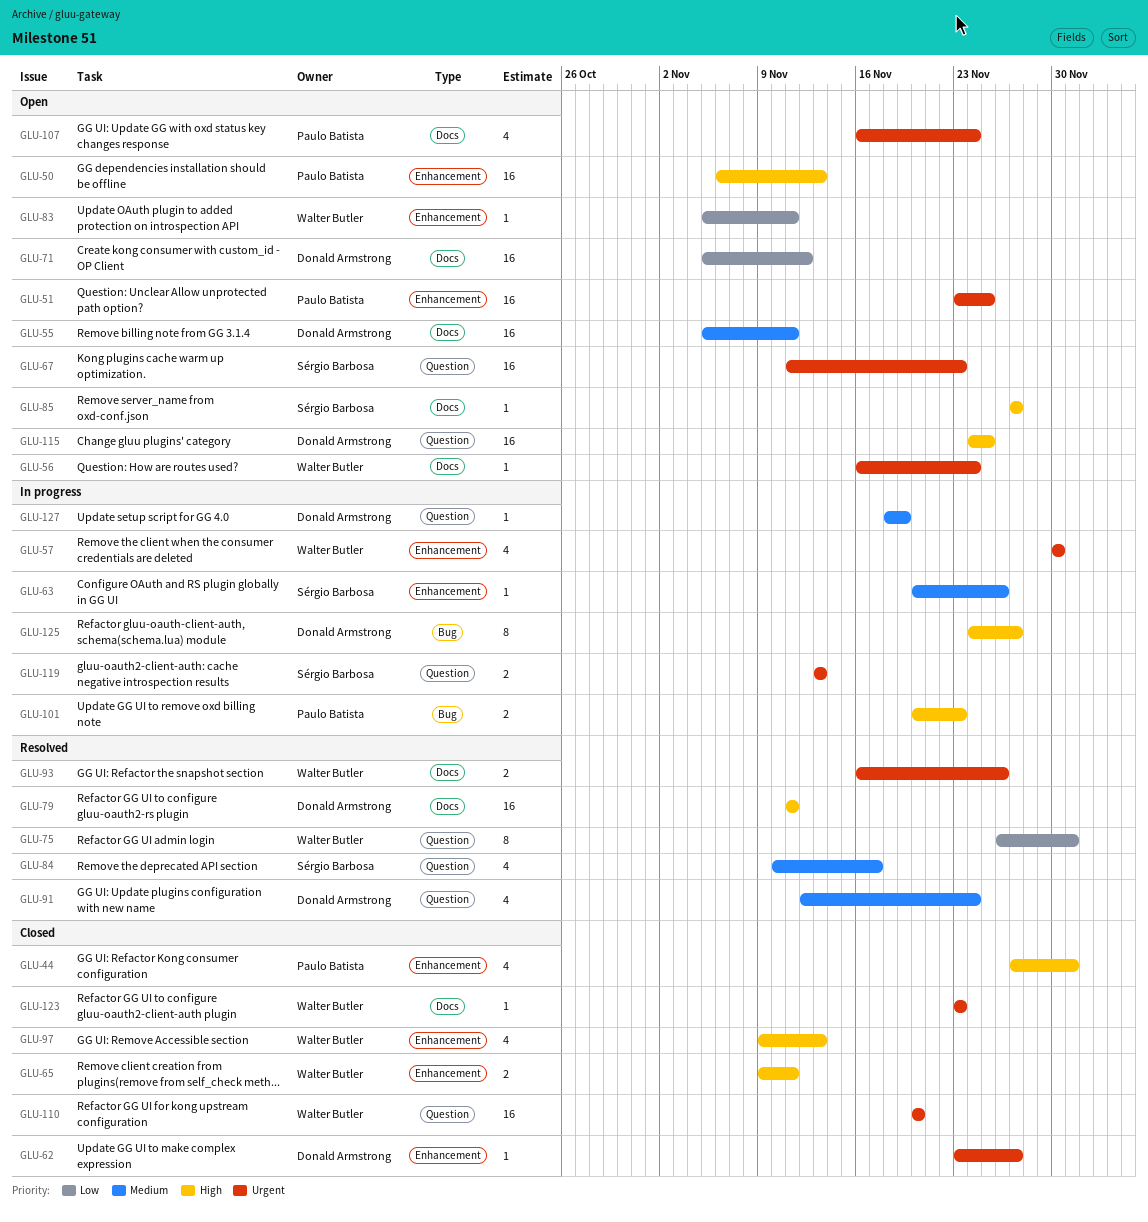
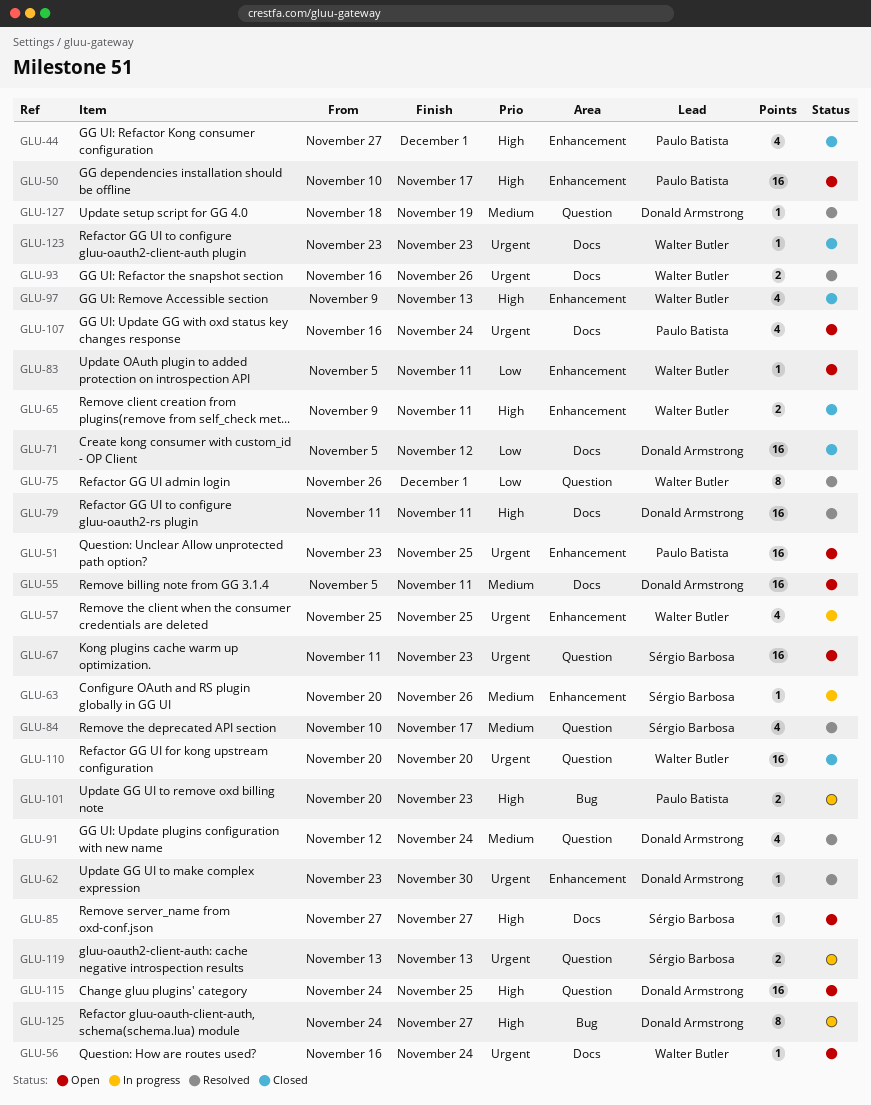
GLU-50, start: Nov 6 -> Nov 10
GLU-50, due: Nov 13 -> Nov 17
GLU-57, start: Nov 30 -> Nov 25
GLU-57, due: Nov 30 -> Nov 25
GLU-62, status: Closed -> Resolved
GLU-62, due: Nov 27 -> Nov 30
GLU-71, status: Open -> Closed
GLU-127, status: In progress -> Resolved

